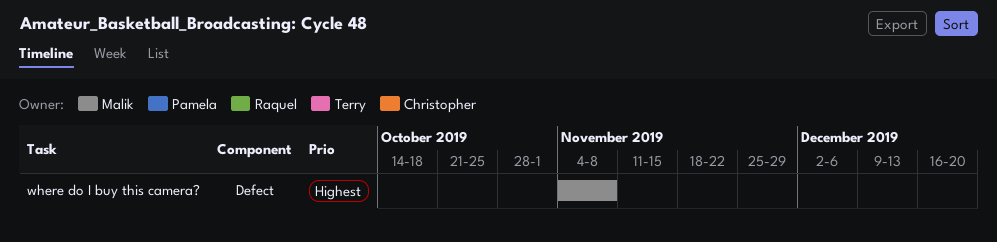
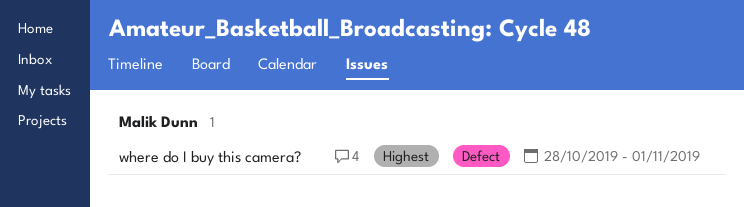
where do I buy this camera?, start: Nov 4 -> Oct 28
where do I buy this camera?, due: Nov 8 -> Nov 1

